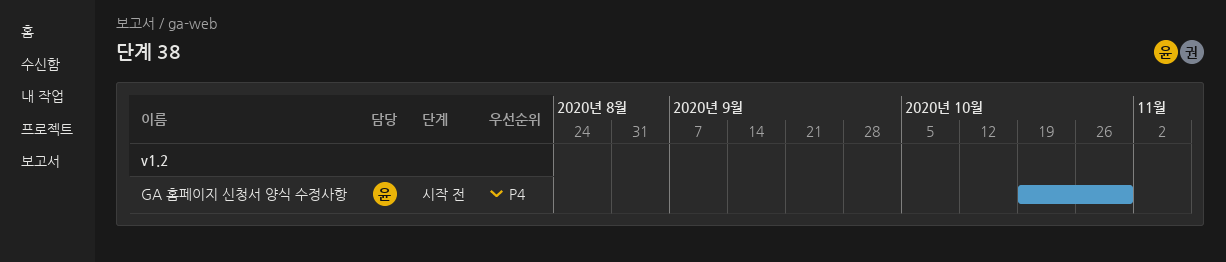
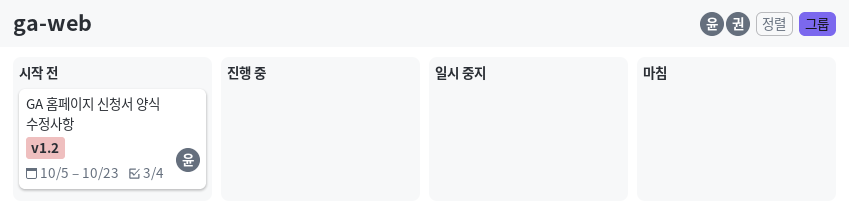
GA 홈페이지 신청서 양식 수정사항, start: Oct 19 -> Oct 5
GA 홈페이지 신청서 양식 수정사항, due: Oct 30 -> Oct 23

